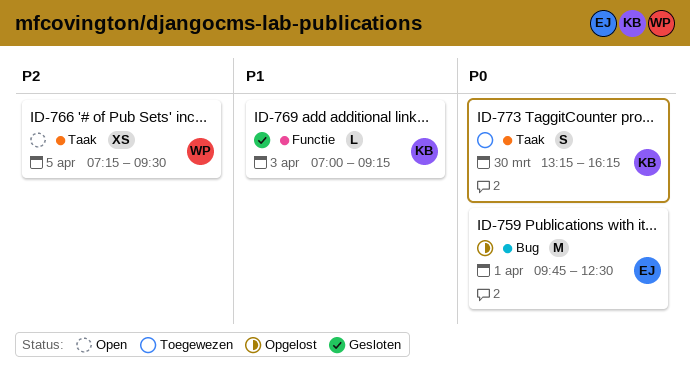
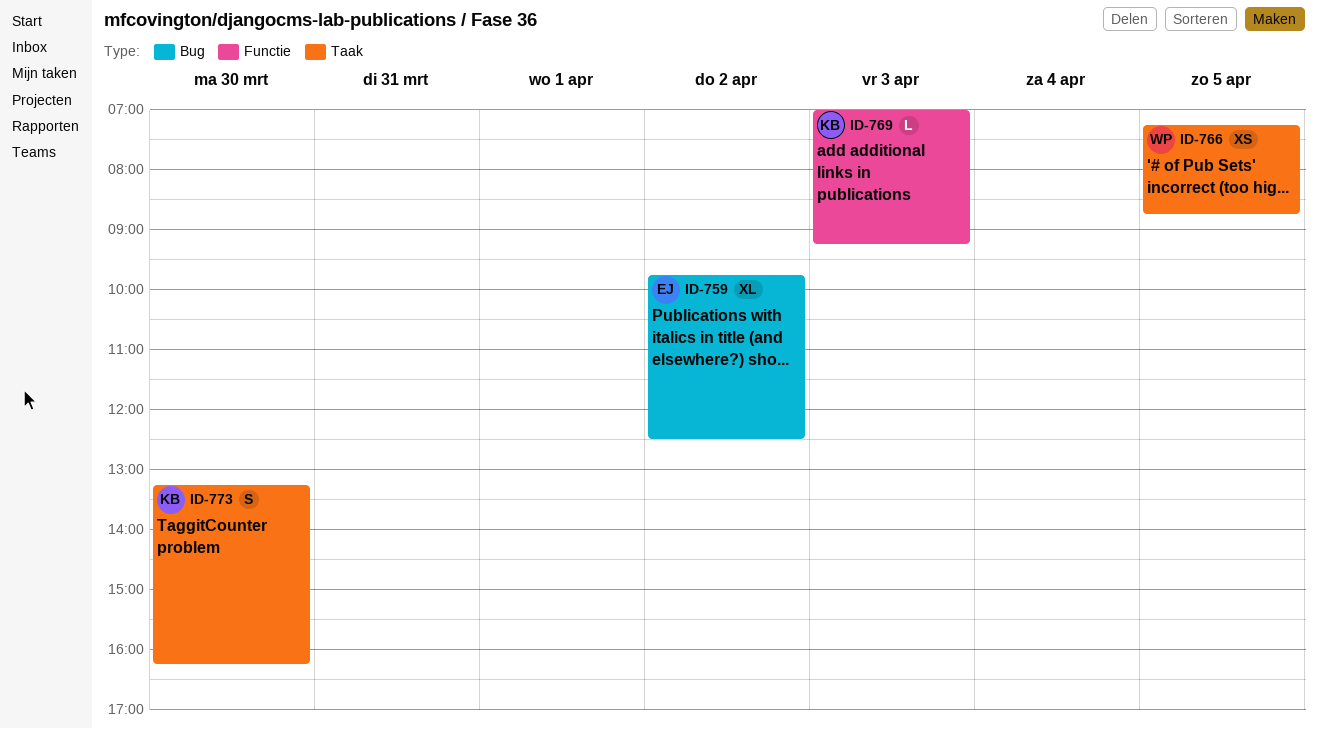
ID-759, estimate: M -> XL
ID-759, day: Apr 1 -> Apr 2
ID-766, ends: 09:30 -> 08:45

